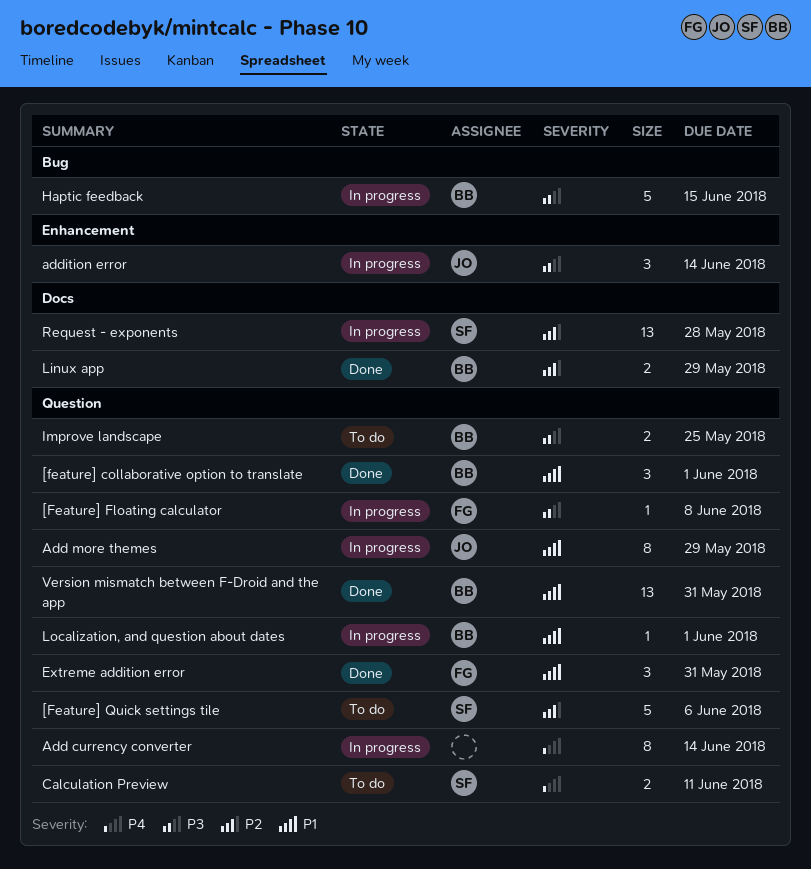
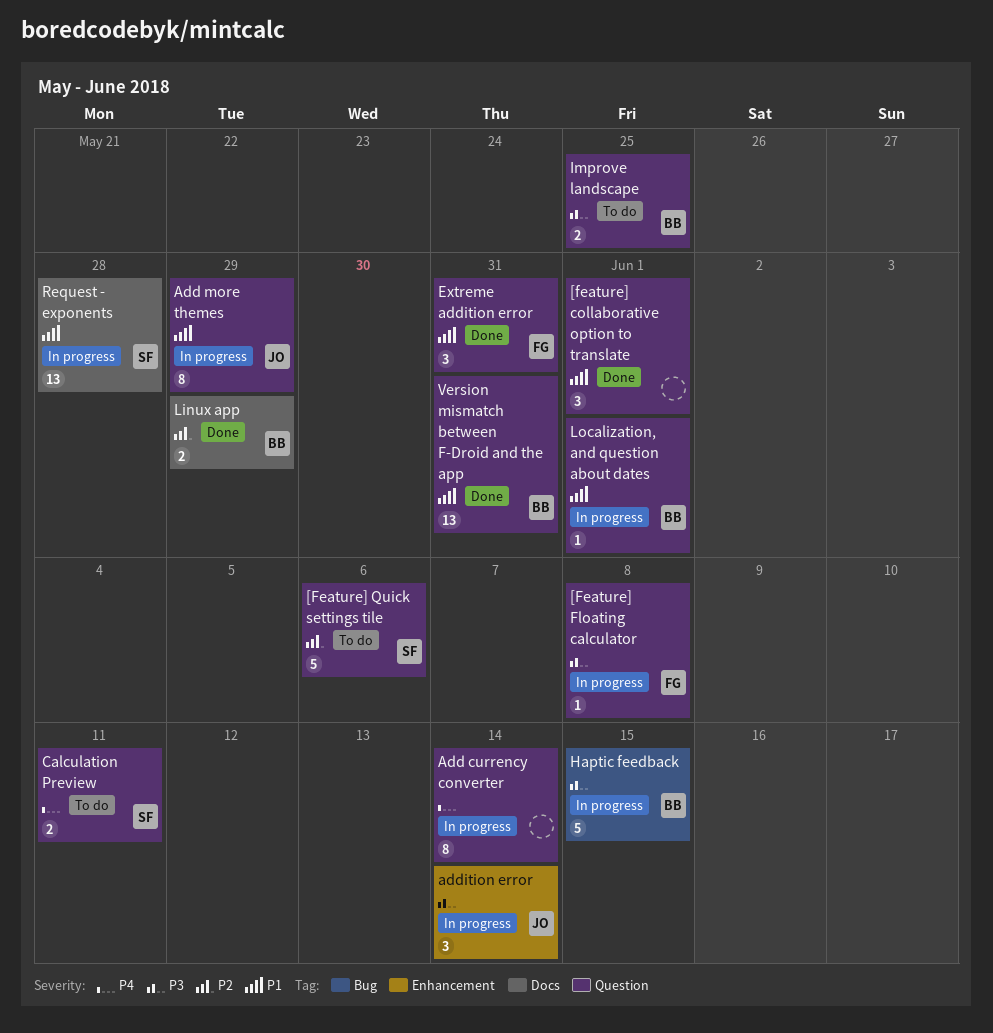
[feature] collaborative option to translate, owner: BB -> none
Request - exponents, priority: P2 -> P1

